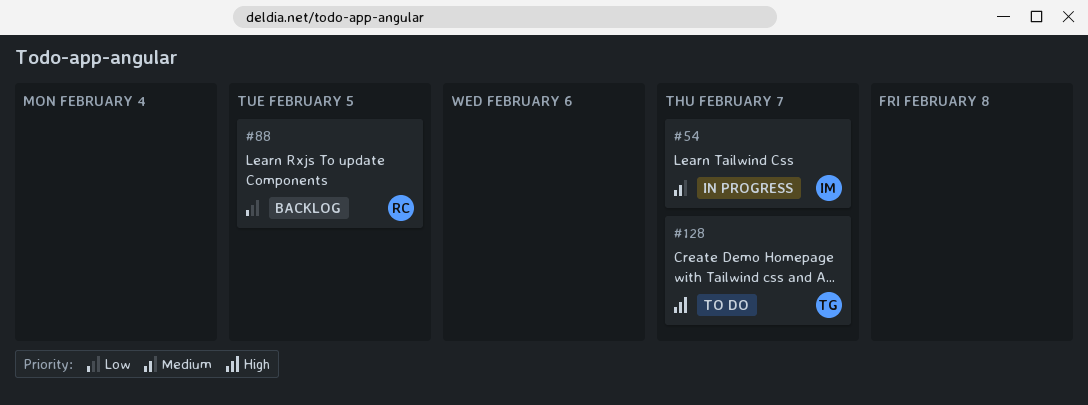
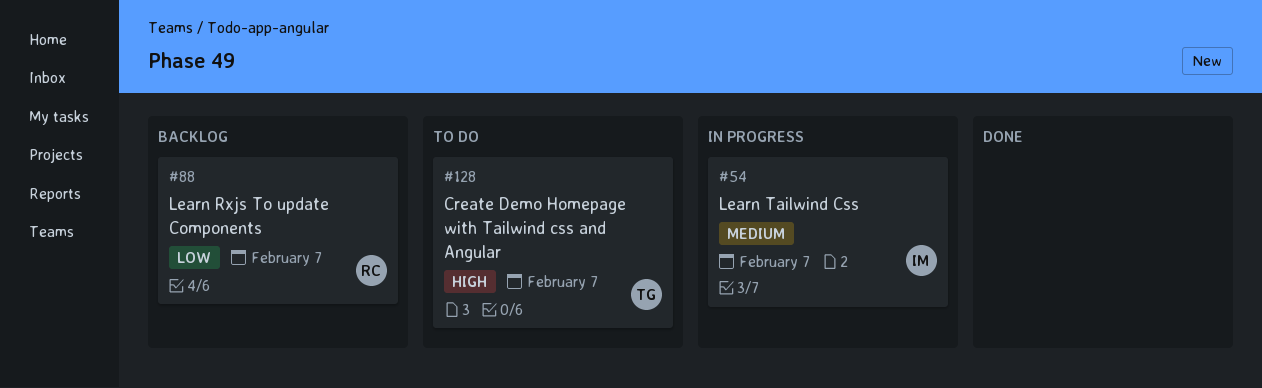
#88, due: Feb 5 -> Feb 7

